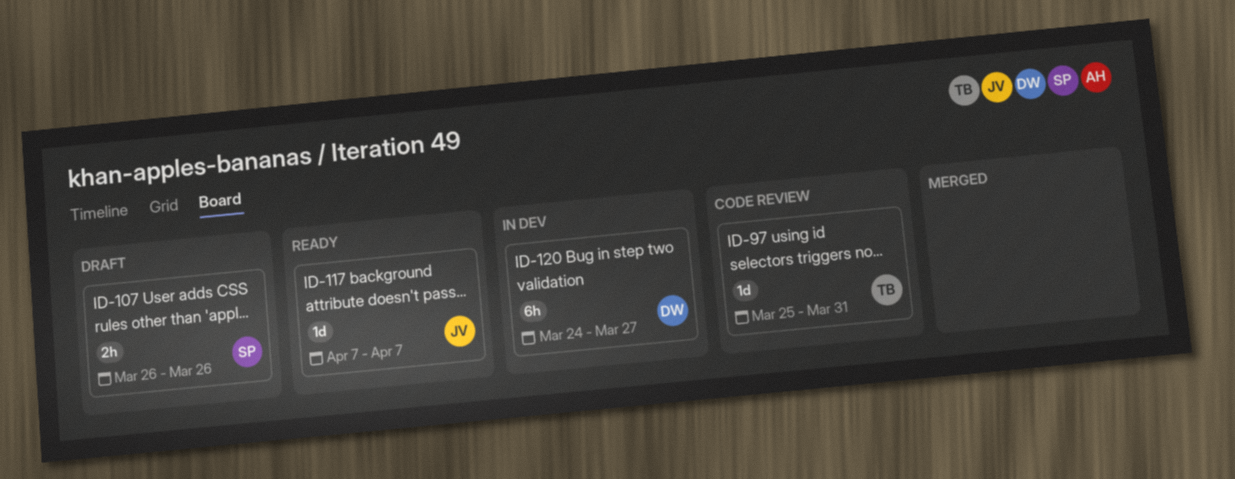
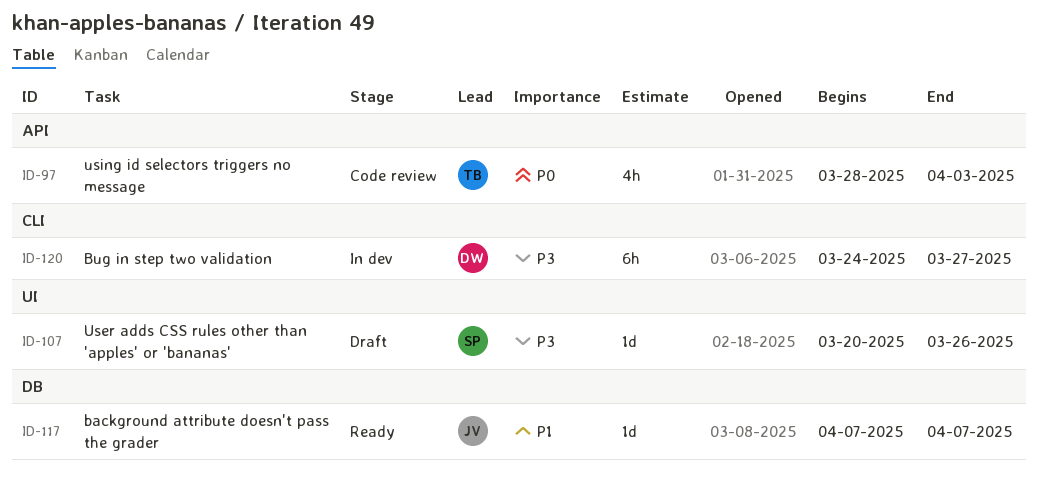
ID-97, estimate: 1d -> 4h
ID-97, start: Mar 25 -> Mar 28
ID-97, due: Mar 31 -> Apr 3
ID-107, estimate: 2h -> 1d
ID-107, start: Mar 26 -> Mar 20

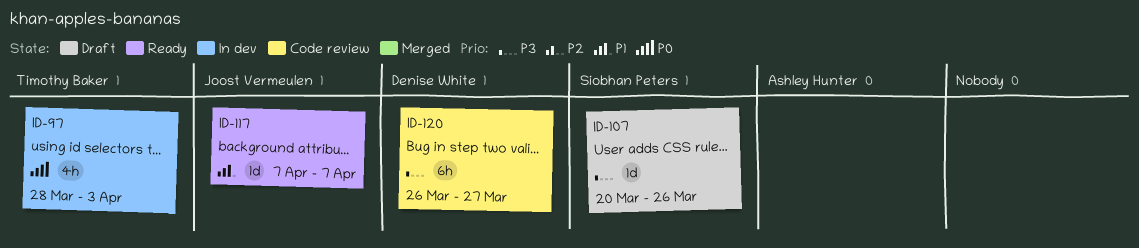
ID-97, status: Code review -> In dev
ID-120, status: In dev -> Code review
ID-120, start: Mar 24 -> Mar 26

